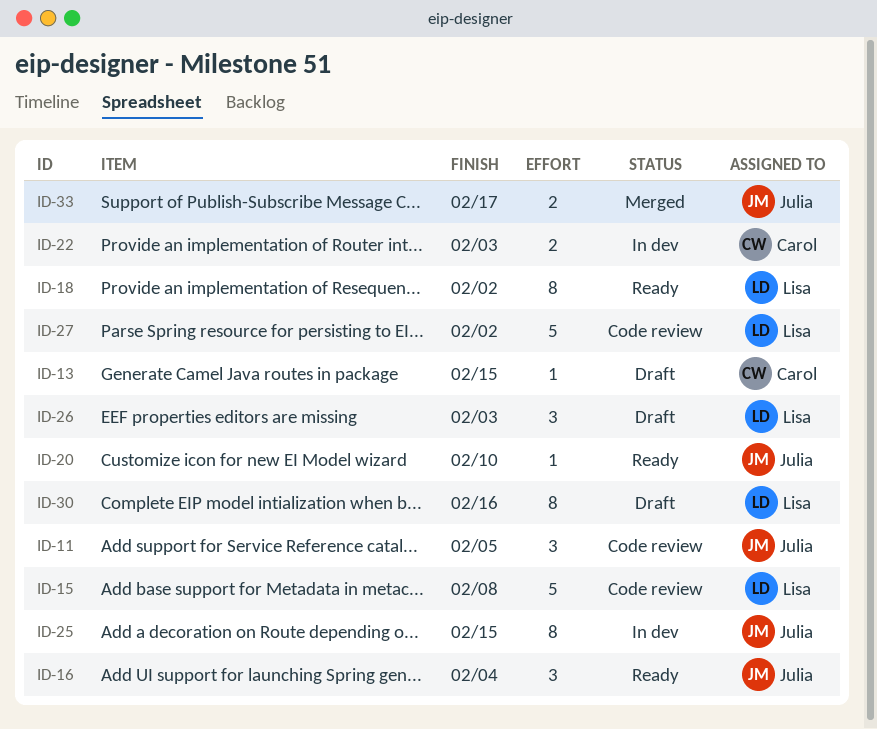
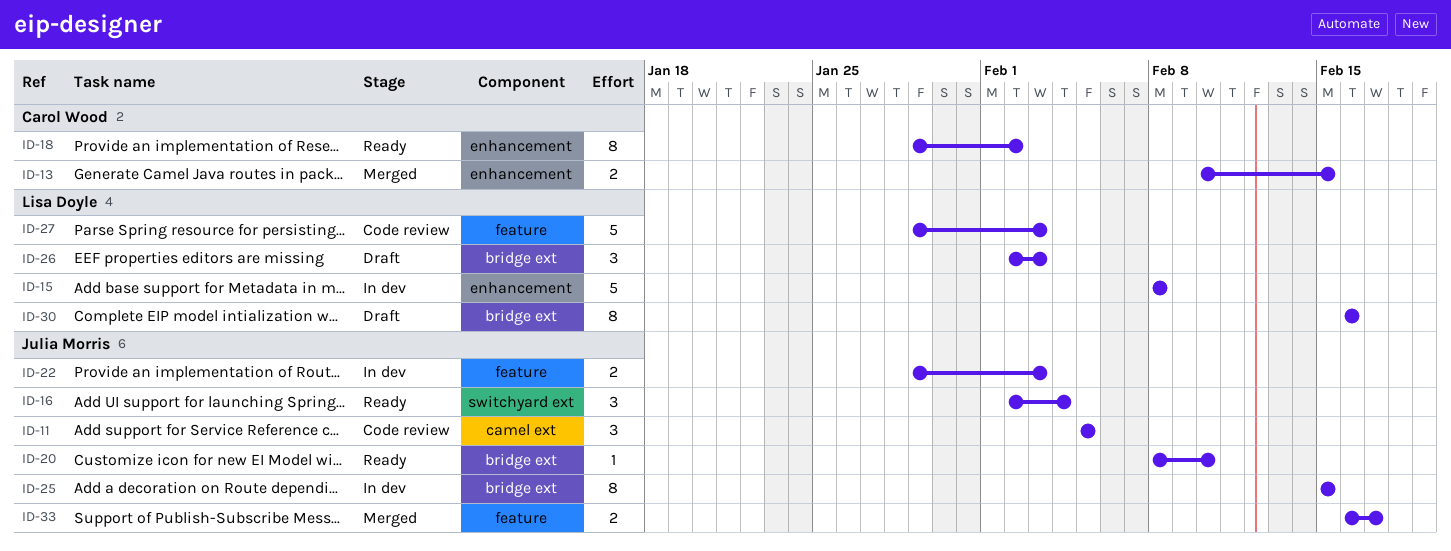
ID-13, status: Draft -> Merged
ID-13, estimate: 1 -> 2
ID-15, status: Code review -> In dev
ID-18, owner: Lisa Doyle -> Carol Wood
ID-22, owner: Carol Wood -> Julia Morris
ID-27, due: Feb 2 -> Feb 3

